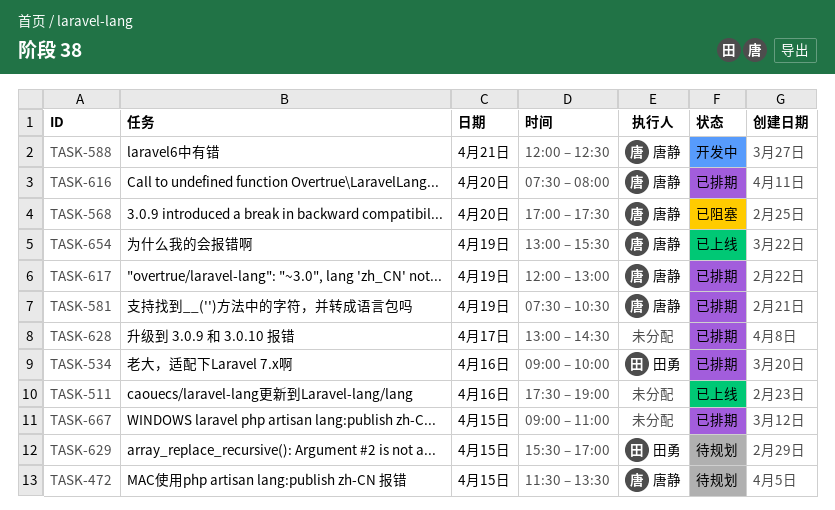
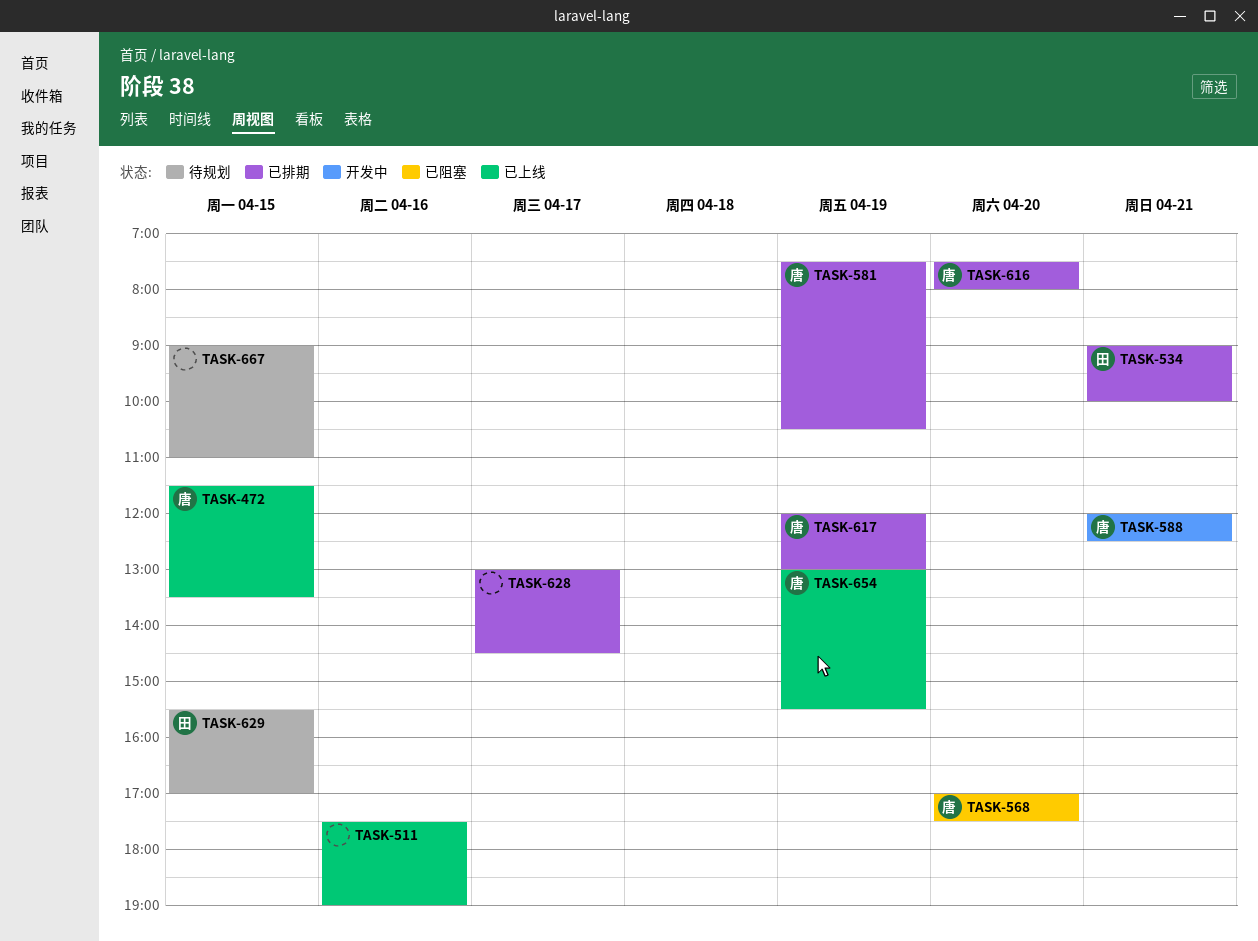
TASK-472, status: 待规划 -> 已上线
TASK-534, day: Apr 16 -> Apr 21
TASK-667, status: 已排期 -> 待规划

